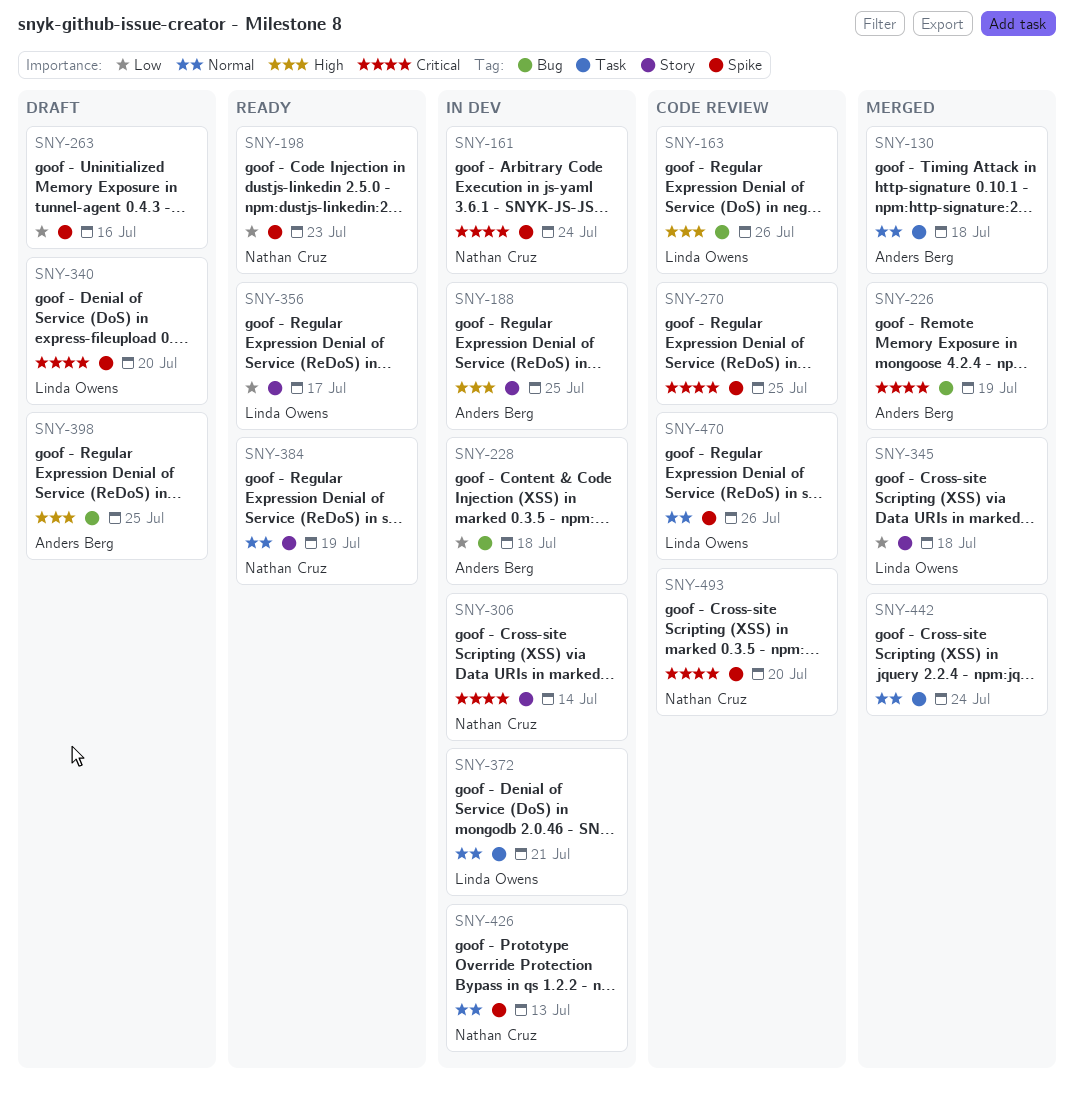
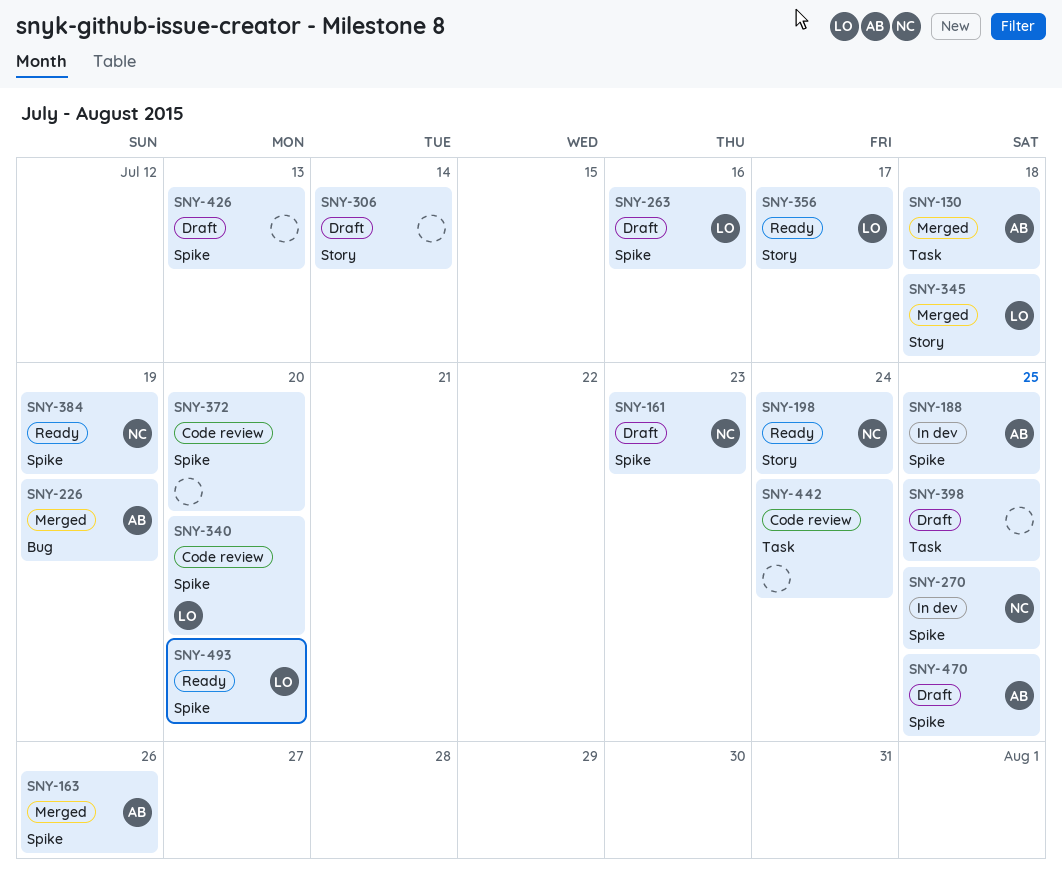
SNY-161, status: In dev -> Draft
SNY-161, due: Jul 24 -> Jul 23
SNY-163, status: Code review -> Merged
SNY-163, owner: Linda Owens -> Anders Berg
SNY-163, label: Bug -> Spike
SNY-188, label: Story -> Spike
SNY-198, label: Spike -> Story
SNY-198, due: Jul 23 -> Jul 24
SNY-228: present -> none
SNY-263, owner: none -> Linda Owens
SNY-270, status: Code review -> In dev
SNY-270, owner: none -> Nathan Cruz
SNY-306, status: In dev -> Draft
SNY-306, owner: Nathan Cruz -> none
SNY-340, status: Draft -> Code review
SNY-372, status: In dev -> Code review
SNY-372, owner: Linda Owens -> none
SNY-372, label: Task -> Spike
SNY-372, due: Jul 21 -> Jul 20
SNY-384, label: Story -> Spike
SNY-398, owner: Anders Berg -> none
SNY-398, label: Bug -> Task
SNY-426, status: In dev -> Draft
SNY-426, owner: Nathan Cruz -> none
SNY-442, status: Merged -> Code review
SNY-470, status: Code review -> Draft
SNY-470, owner: Linda Owens -> Anders Berg
SNY-470, due: Jul 26 -> Jul 25
SNY-493, status: Code review -> Ready
SNY-493, owner: Nathan Cruz -> Linda Owens

